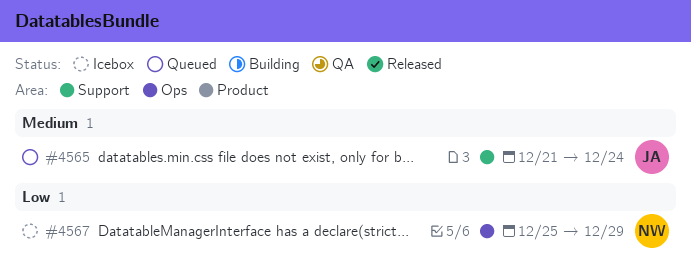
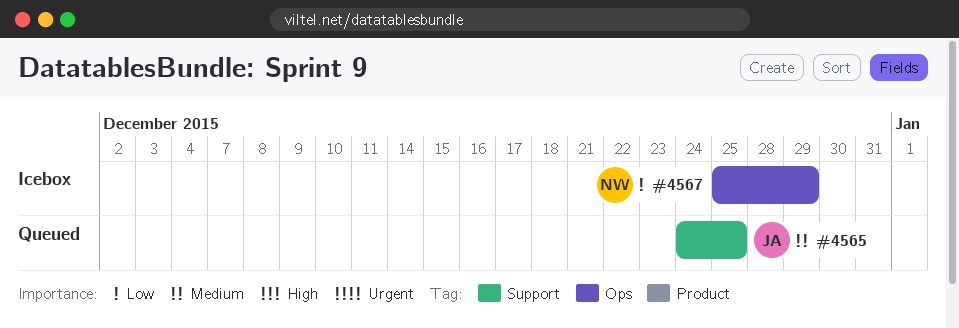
#4565, start: Dec 21 -> Dec 24
#4565, due: Dec 24 -> Dec 25

